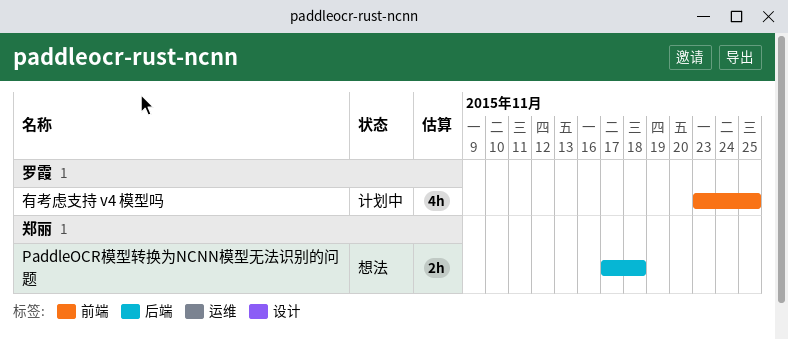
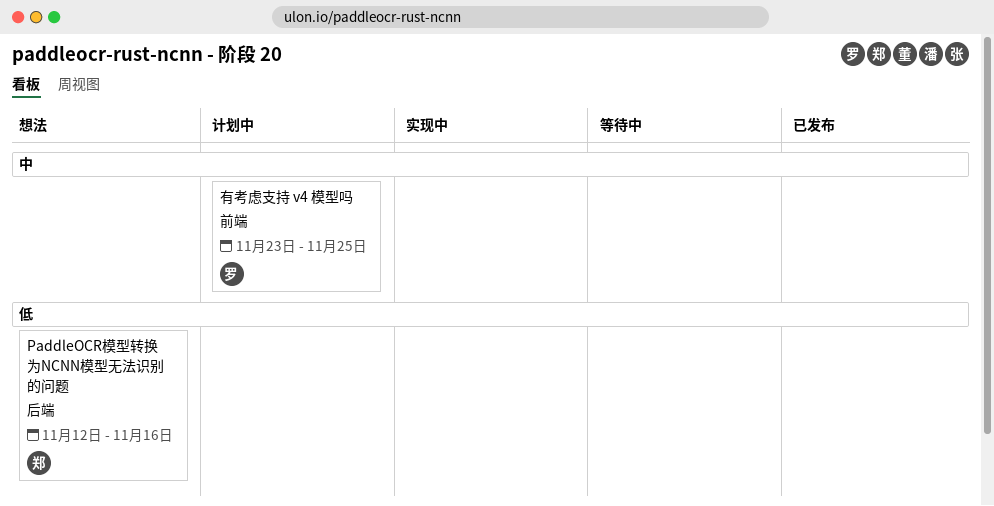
PaddleOCR模型转换为NCNN模型无法识别的问题, start: Nov 17 -> Nov 12
PaddleOCR模型转换为NCNN模型无法识别的问题, due: Nov 18 -> Nov 16

